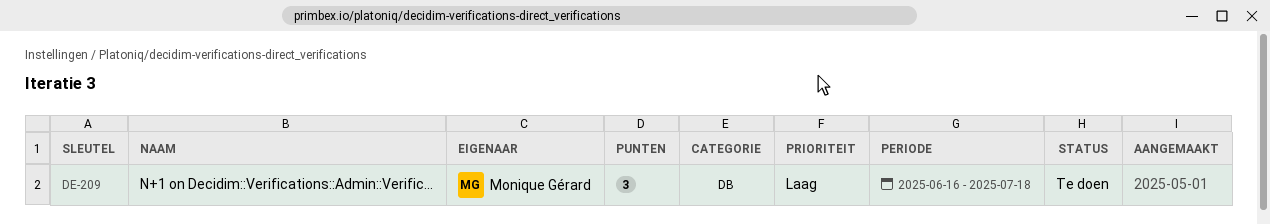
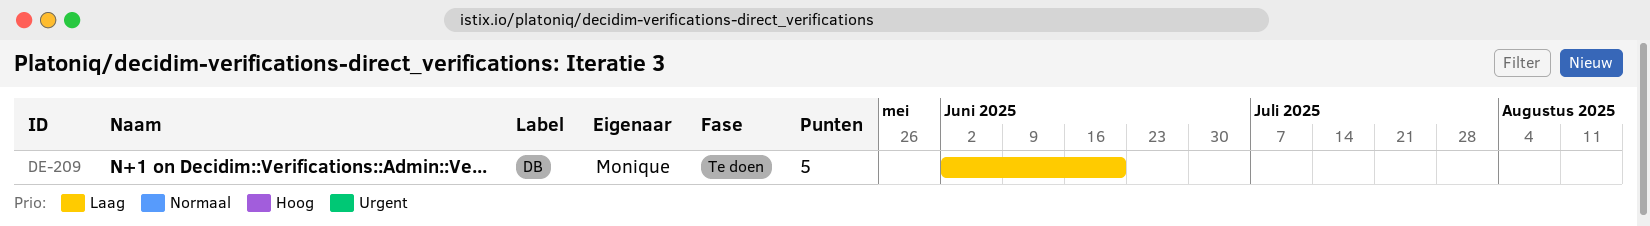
DE-209, estimate: 3 -> 5
DE-209, start: Jun 16 -> Jun 2
DE-209, due: Jul 18 -> Jun 20

